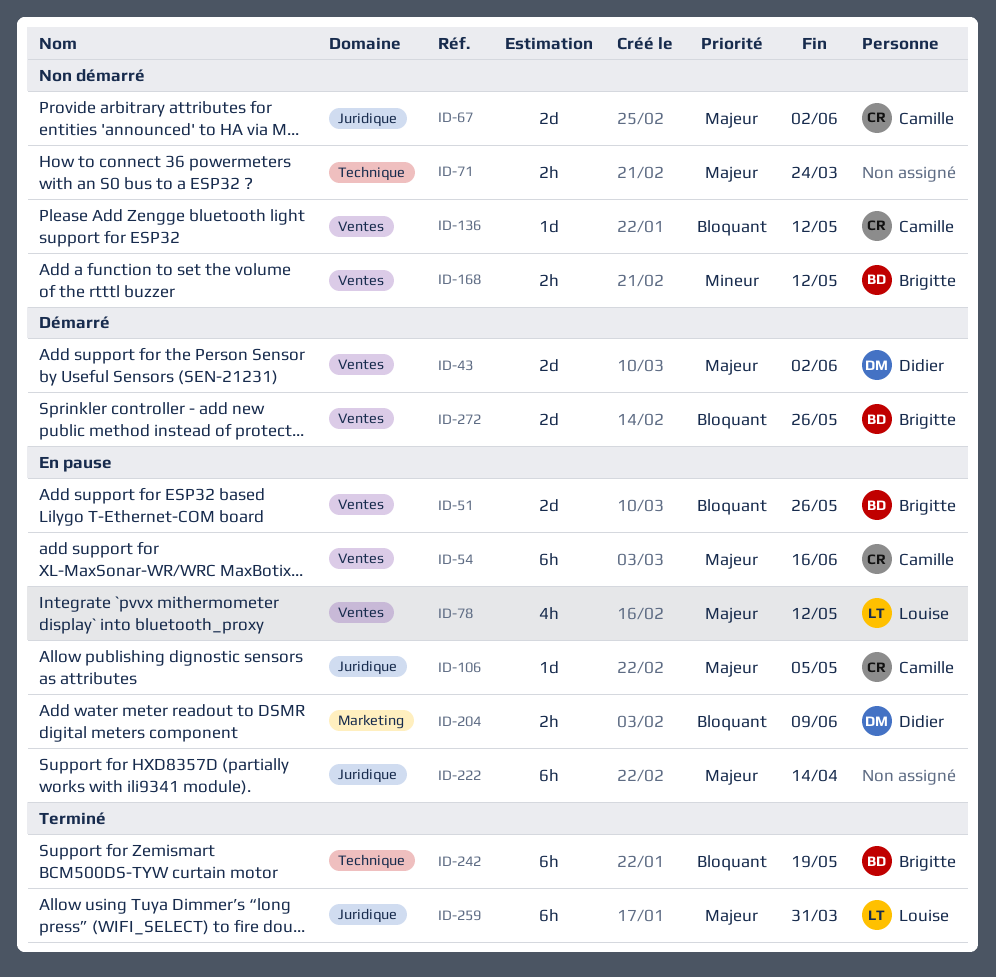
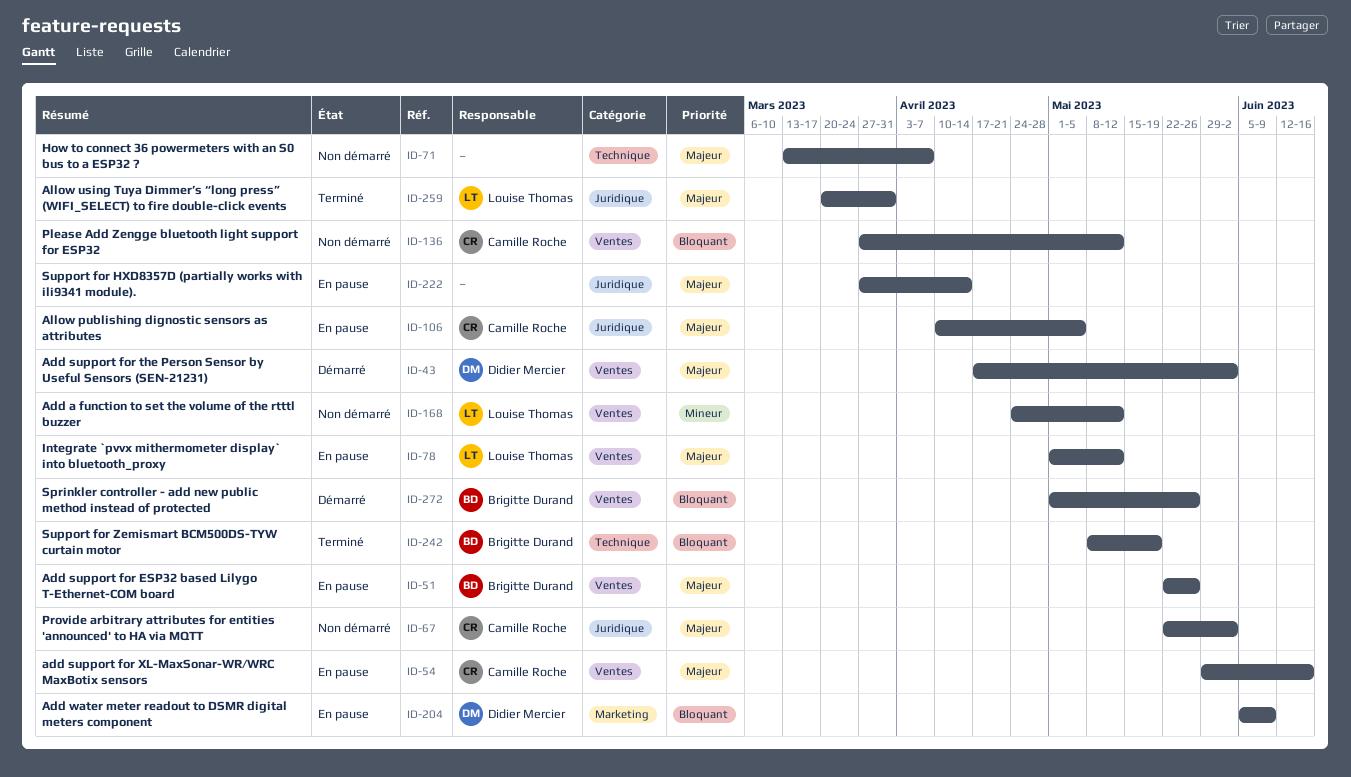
ID-51, priority: Bloquant -> Majeur
ID-71, due: Mar 24 -> Apr 7
ID-168, owner: Brigitte Durand -> Louise Thomas

